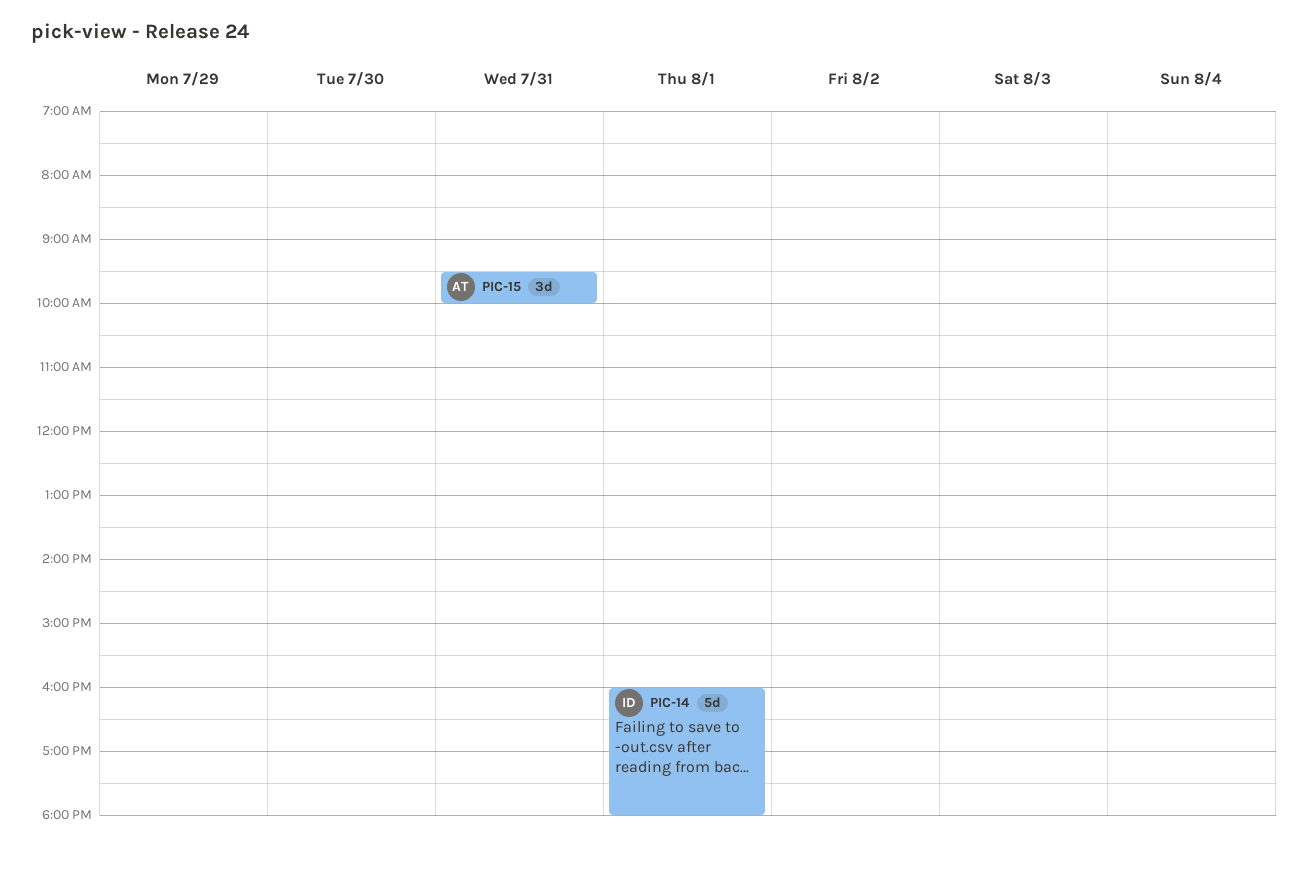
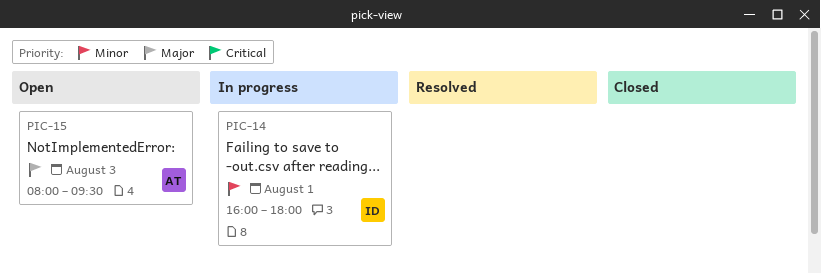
PIC-15, day: Jul 31 -> Aug 3
PIC-15, begins: 09:30 -> 08:00
PIC-15, ends: 10:00 -> 09:30

